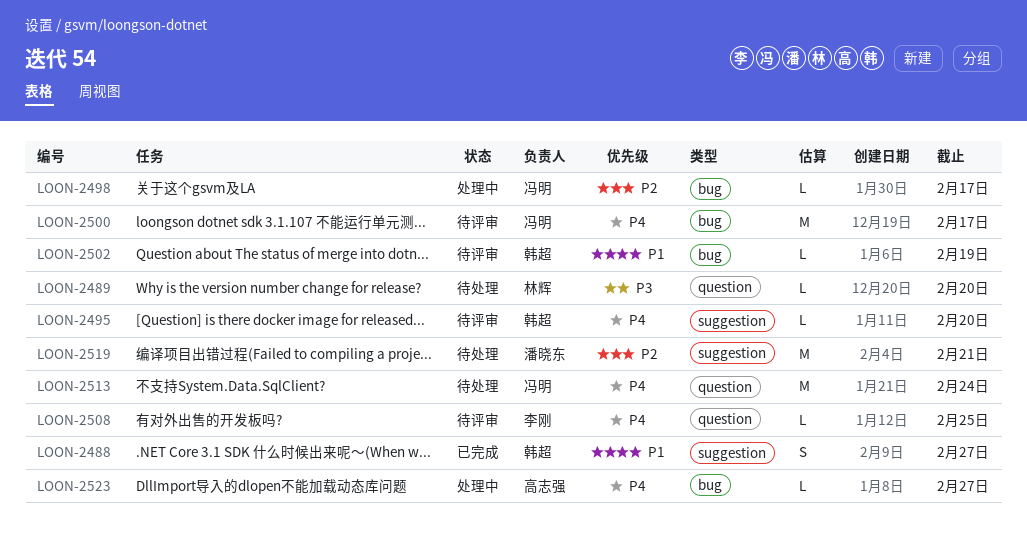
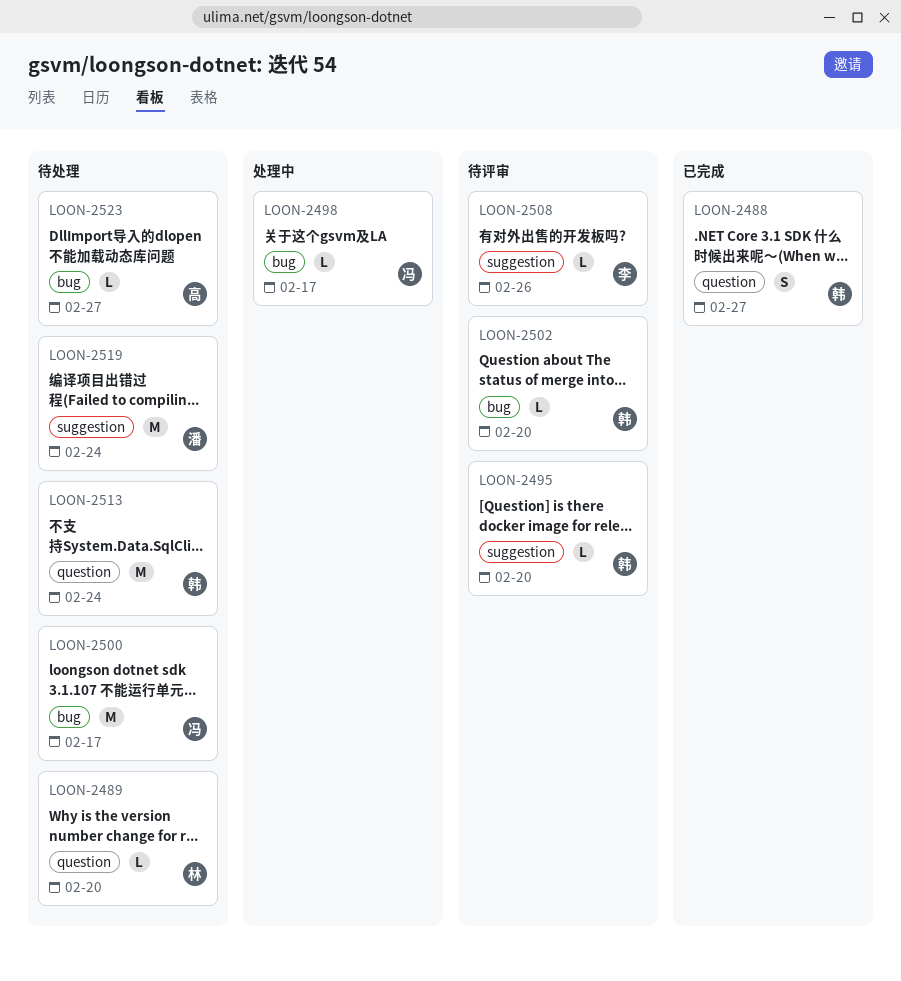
LOON-2488, label: suggestion -> question
LOON-2500, status: 待评审 -> 待处理
LOON-2502, due: Feb 19 -> Feb 20
LOON-2508, label: question -> suggestion
LOON-2508, due: Feb 25 -> Feb 26
LOON-2513, owner: 冯明 -> 韩超
LOON-2519, due: Feb 21 -> Feb 24
LOON-2523, status: 处理中 -> 待处理

